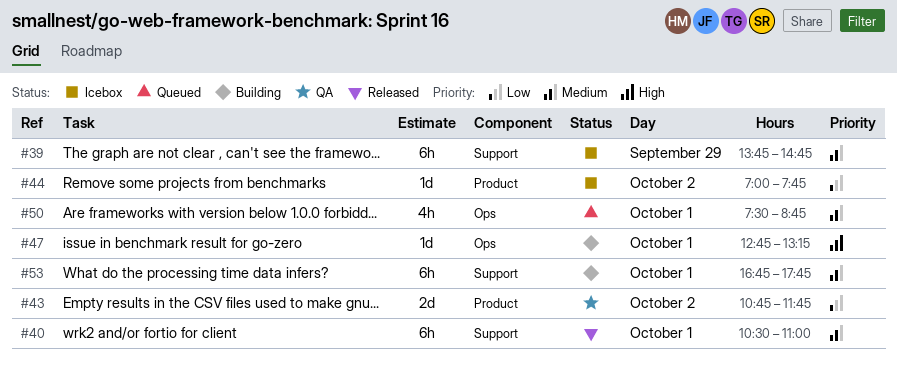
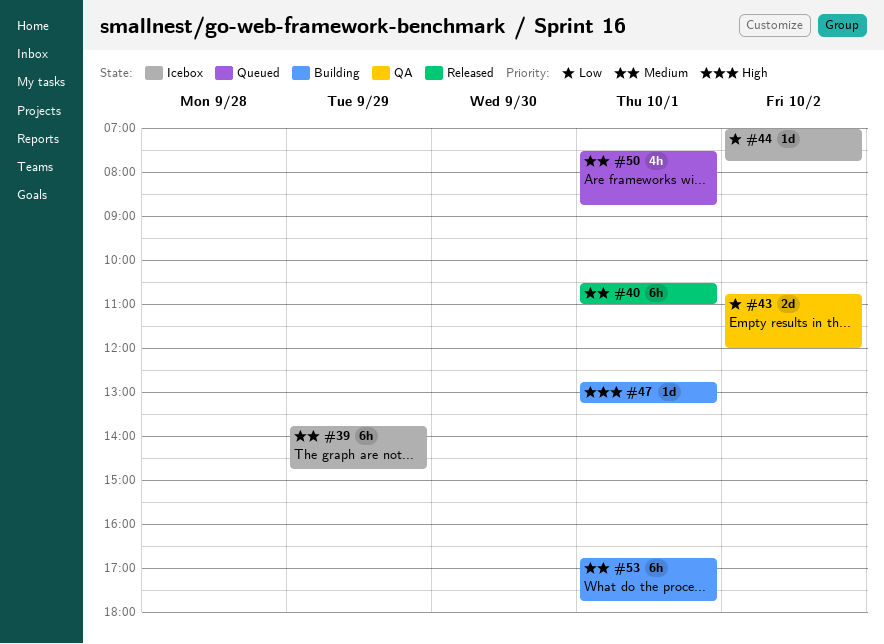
#43, ends: 11:45 -> 12:00

